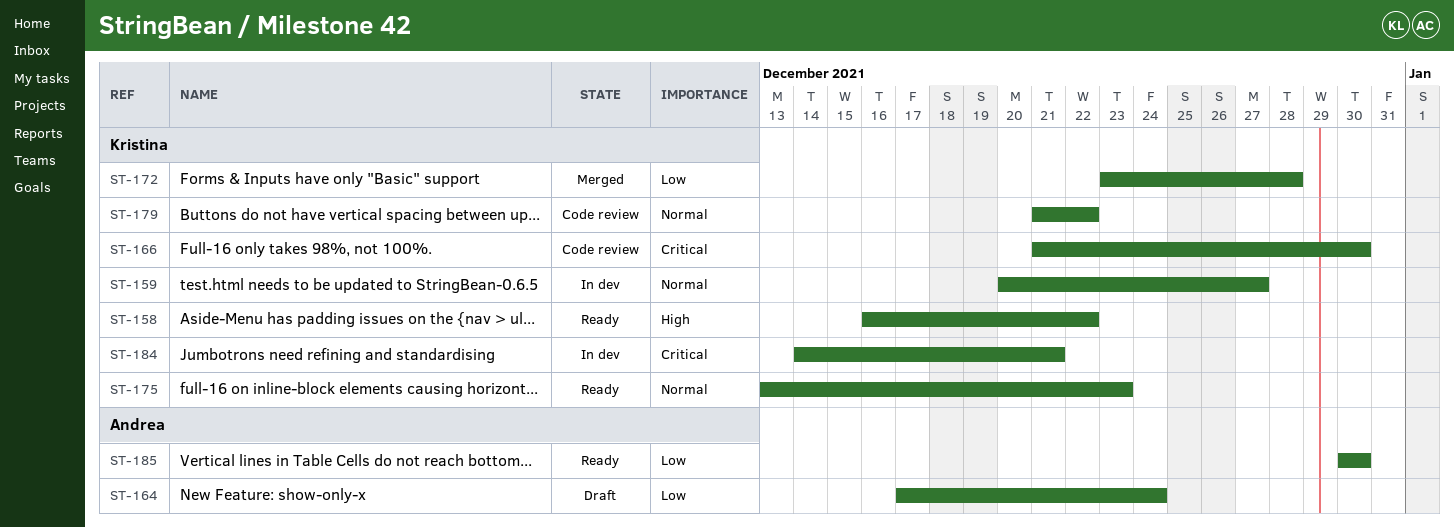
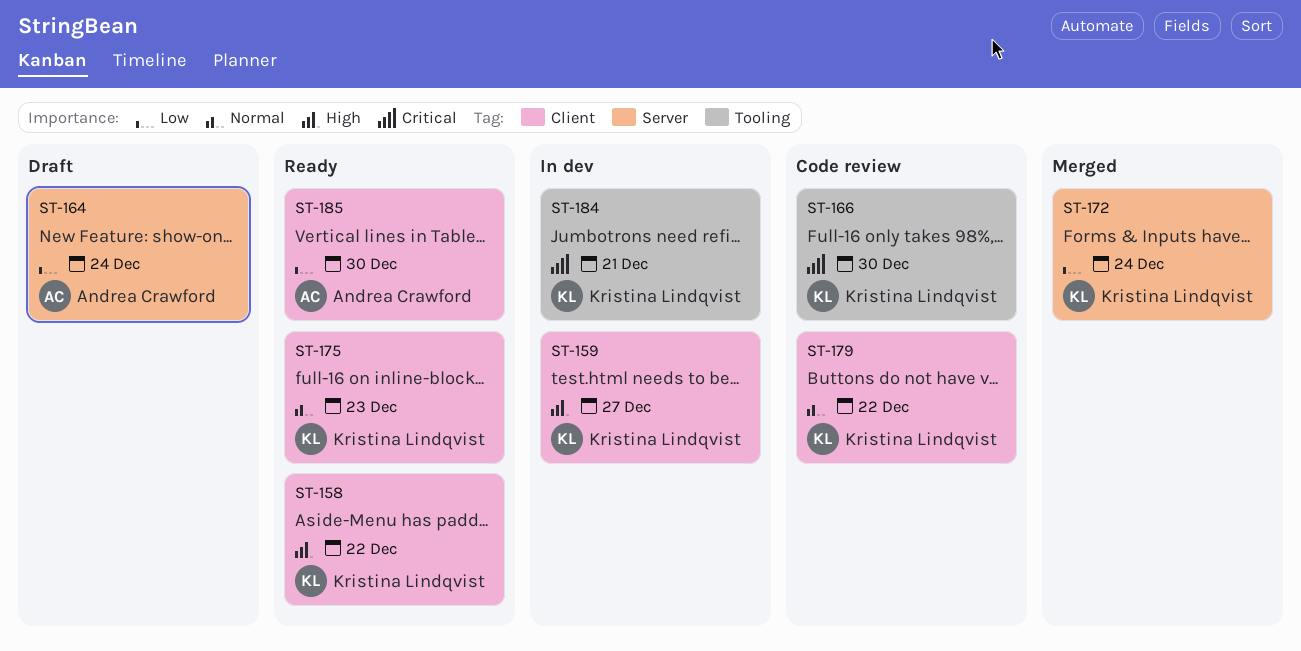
ST-159, priority: Normal -> High
ST-172, due: Dec 28 -> Dec 24

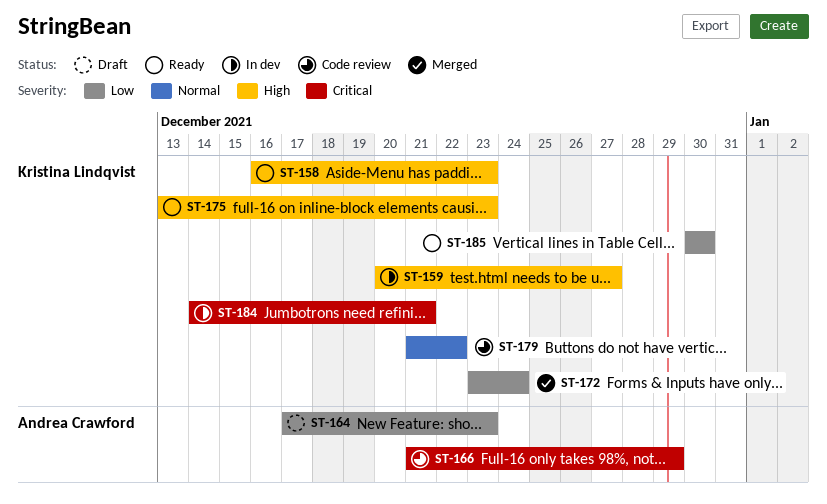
ST-158, due: Dec 22 -> Dec 23
ST-164, due: Dec 24 -> Dec 23
ST-166, owner: Kristina Lindqvist -> Andrea Crawford
ST-166, due: Dec 30 -> Dec 29
ST-175, priority: Normal -> High
ST-185, owner: Andrea Crawford -> Kristina Lindqvist

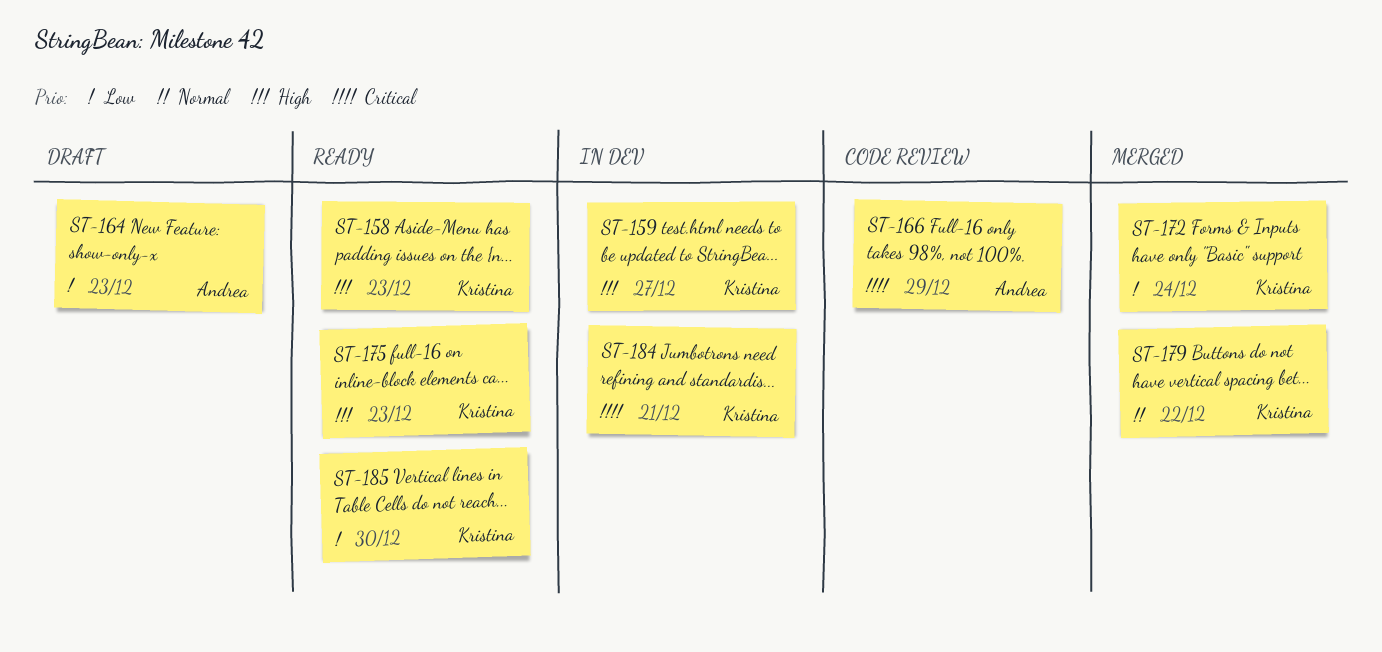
ST-179, status: Code review -> Merged

